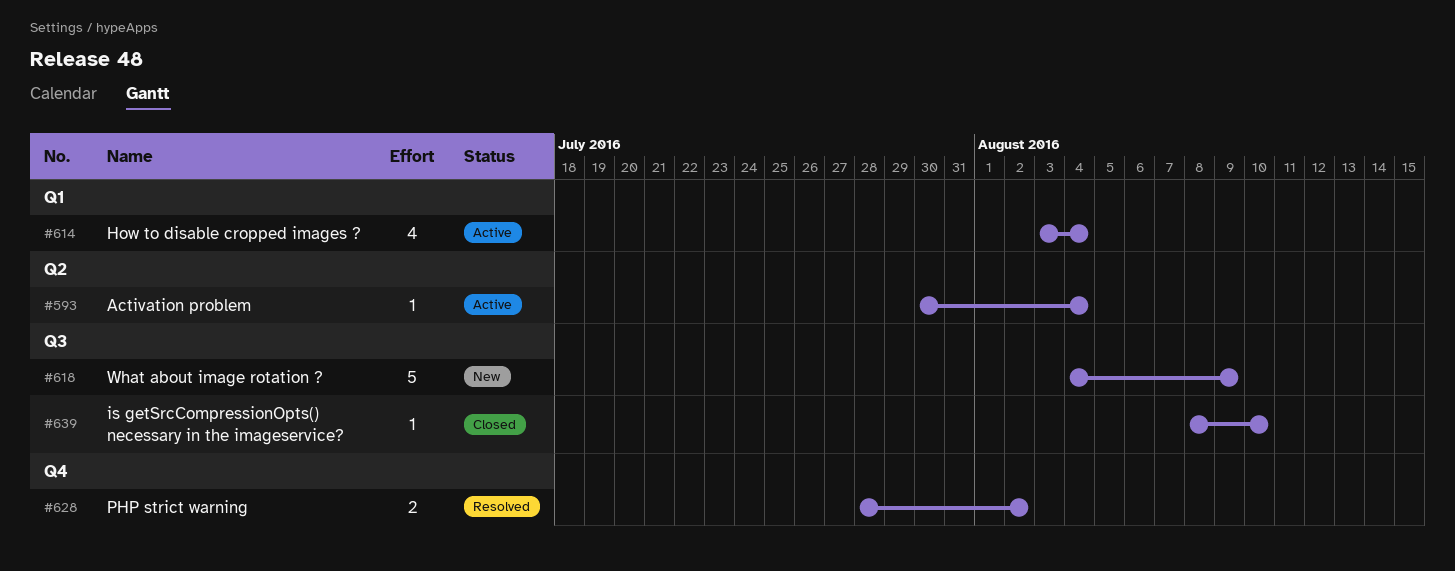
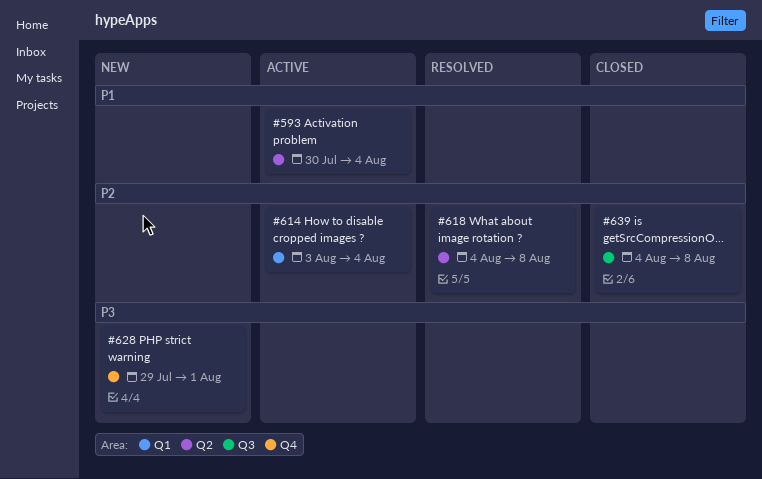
#618, status: New -> Resolved
#618, label: Q3 -> Q2
#618, due: Aug 9 -> Aug 8
#628, status: Resolved -> New
#628, start: Jul 28 -> Jul 29
#628, due: Aug 2 -> Aug 1
#639, start: Aug 8 -> Aug 4
#639, due: Aug 10 -> Aug 8

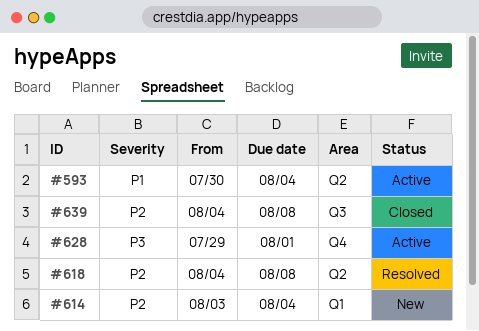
#614, status: Active -> New
#628, status: New -> Active

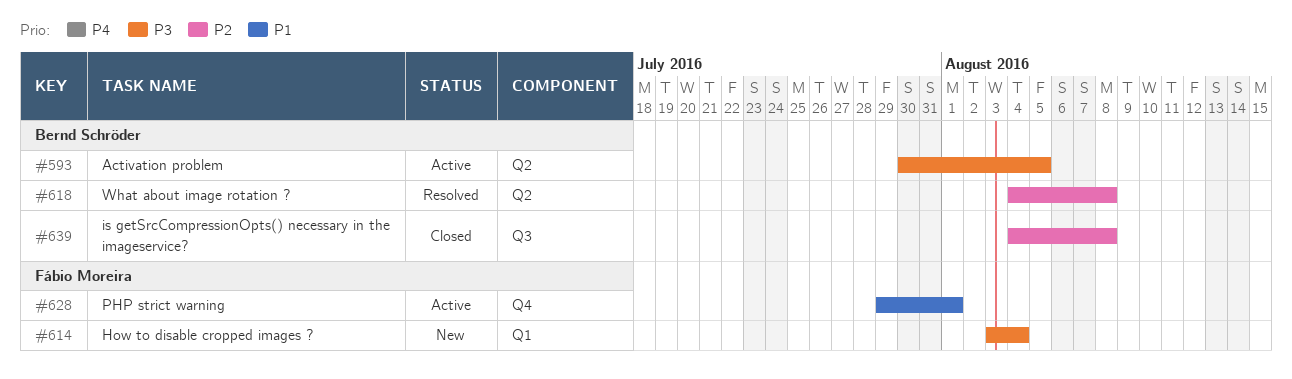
#593, priority: P1 -> P3
#593, due: Aug 4 -> Aug 5
#614, priority: P2 -> P3
#628, priority: P3 -> P1

